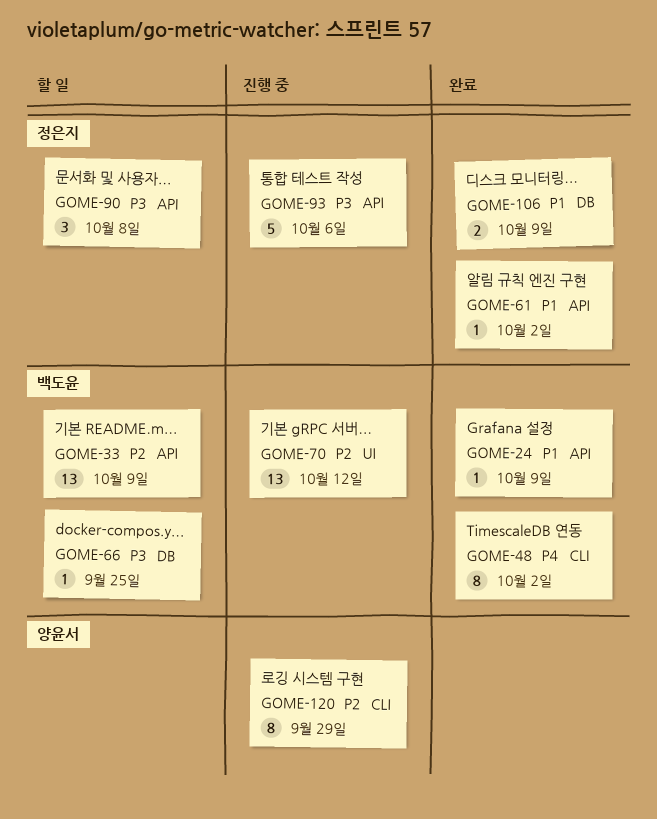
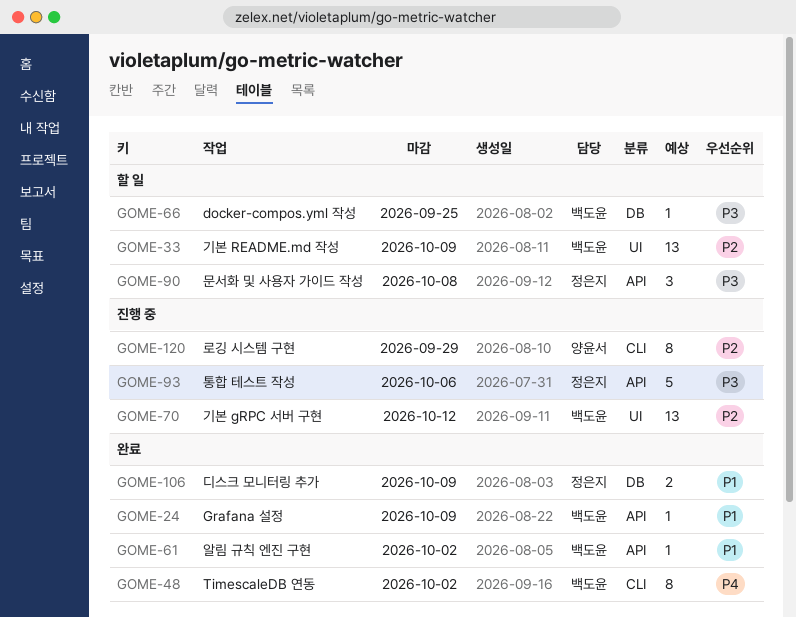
GOME-33, label: API -> UI
GOME-61, owner: 정은지 -> 백도윤

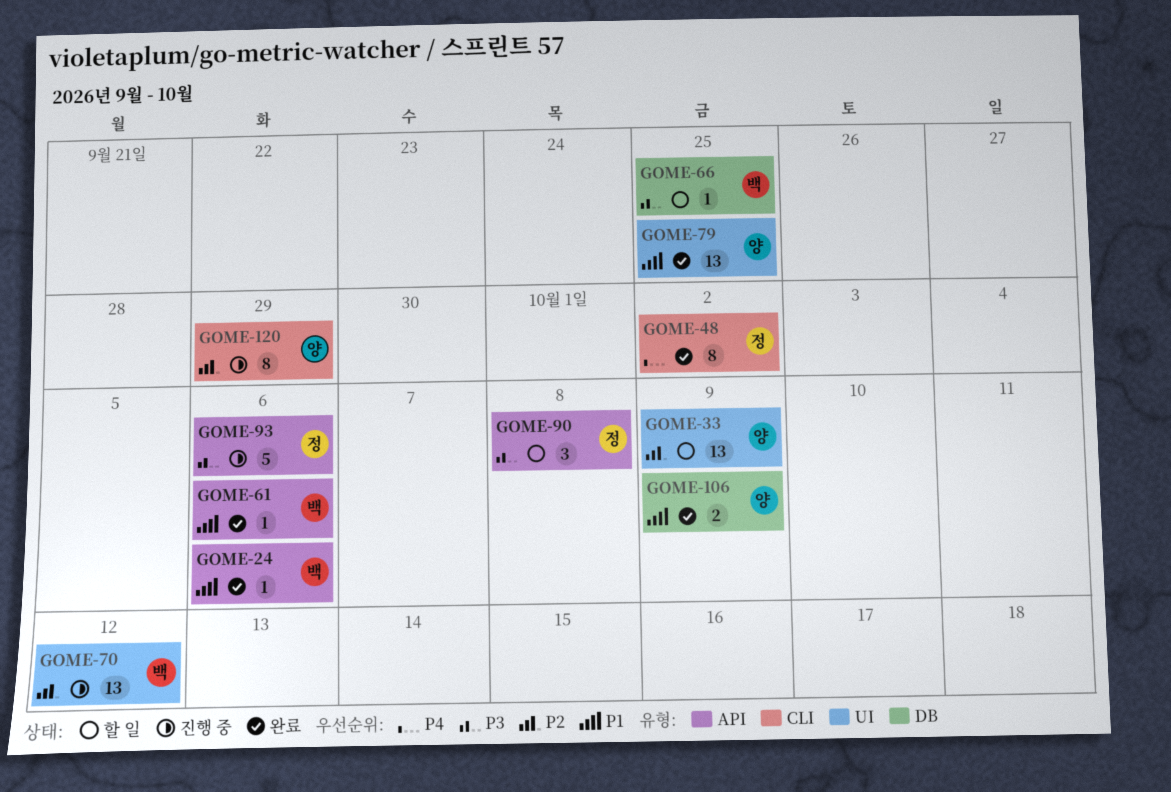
GOME-24, due: Oct 9 -> Oct 6
GOME-33, owner: 백도윤 -> 양윤서
GOME-48, owner: 백도윤 -> 정은지
GOME-61, due: Oct 2 -> Oct 6
GOME-79: none -> present
GOME-106, owner: 정은지 -> 양윤서

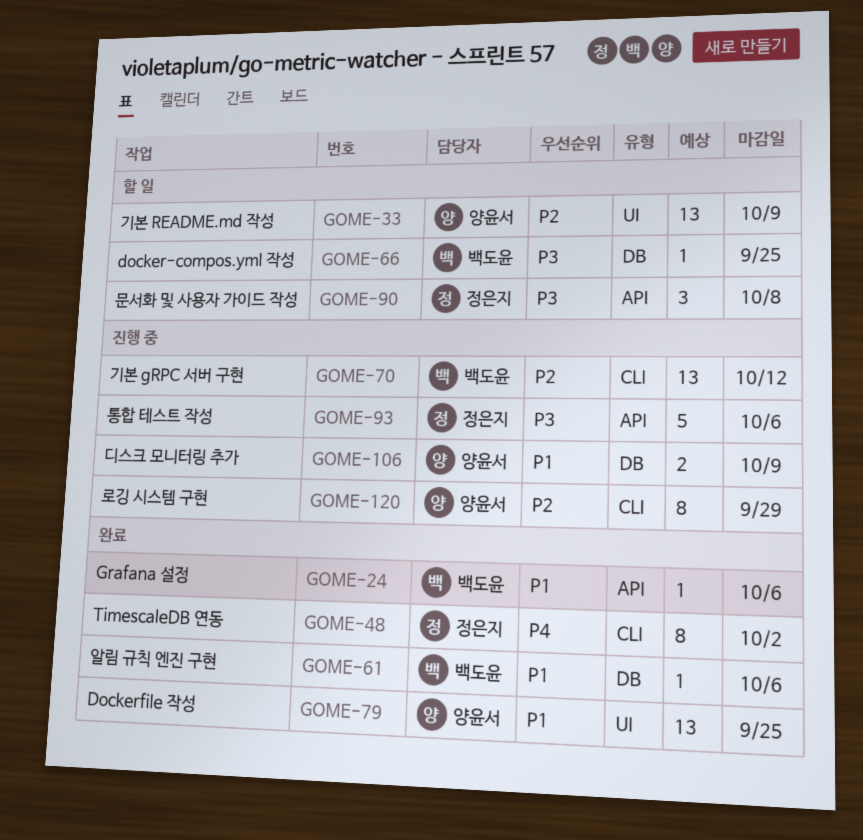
GOME-61, label: API -> DB
GOME-70, label: UI -> CLI
GOME-106, status: 완료 -> 진행 중

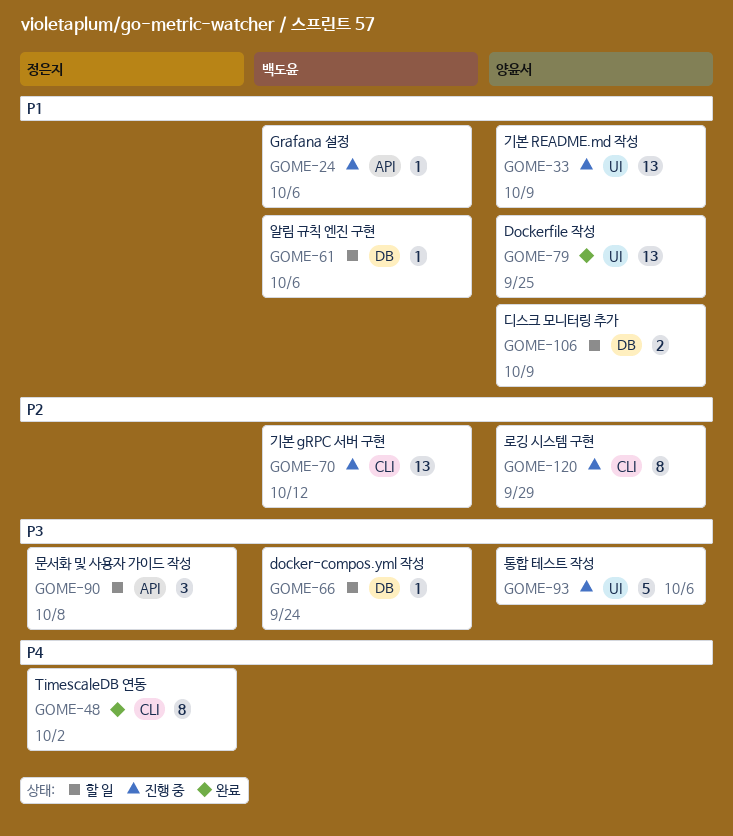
GOME-24, status: 완료 -> 진행 중
GOME-33, status: 할 일 -> 진행 중
GOME-33, priority: P2 -> P1
GOME-61, status: 완료 -> 할 일
GOME-66, due: Sep 25 -> Sep 24
GOME-93, owner: 정은지 -> 양윤서
GOME-93, label: API -> UI
GOME-106, status: 진행 중 -> 할 일

